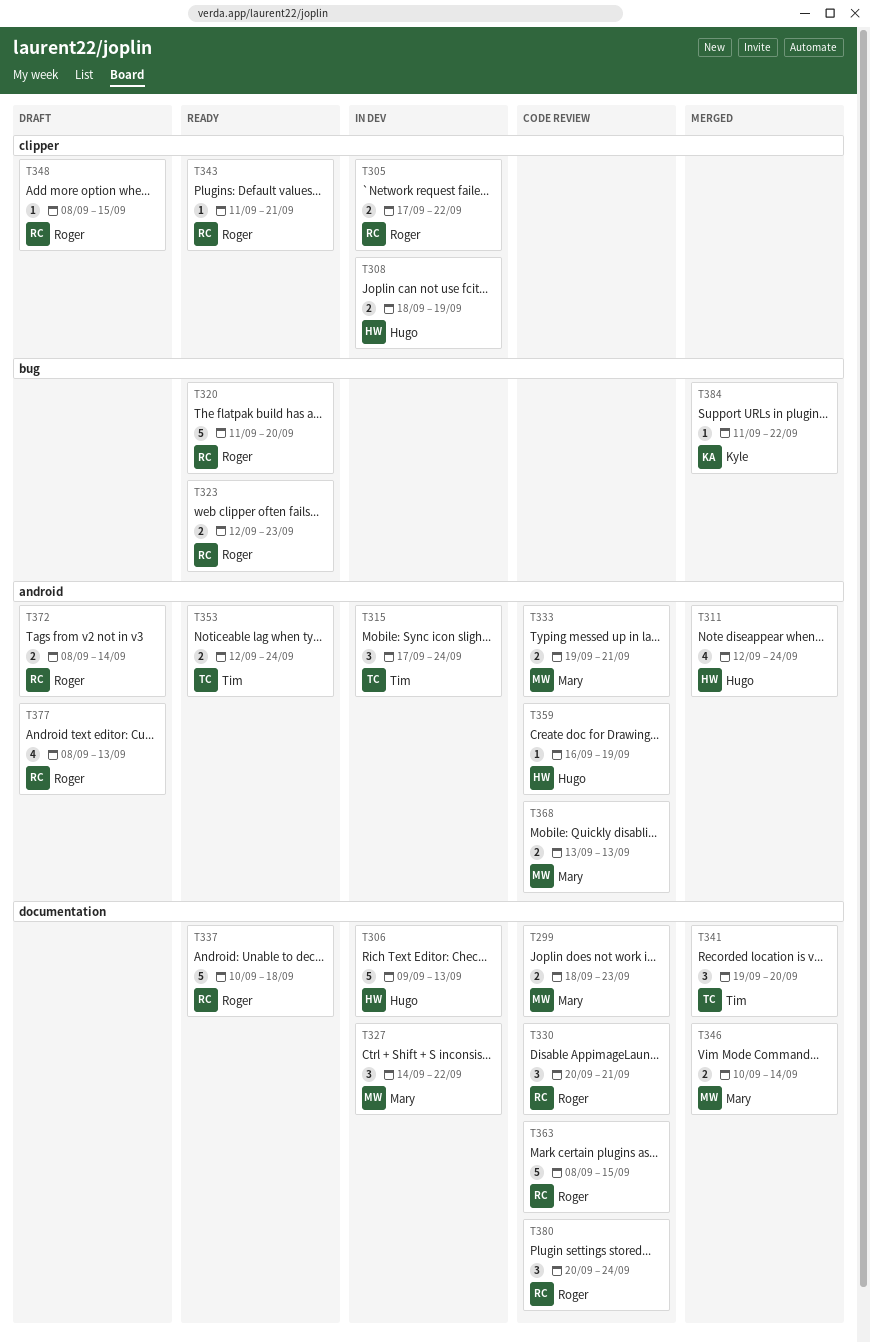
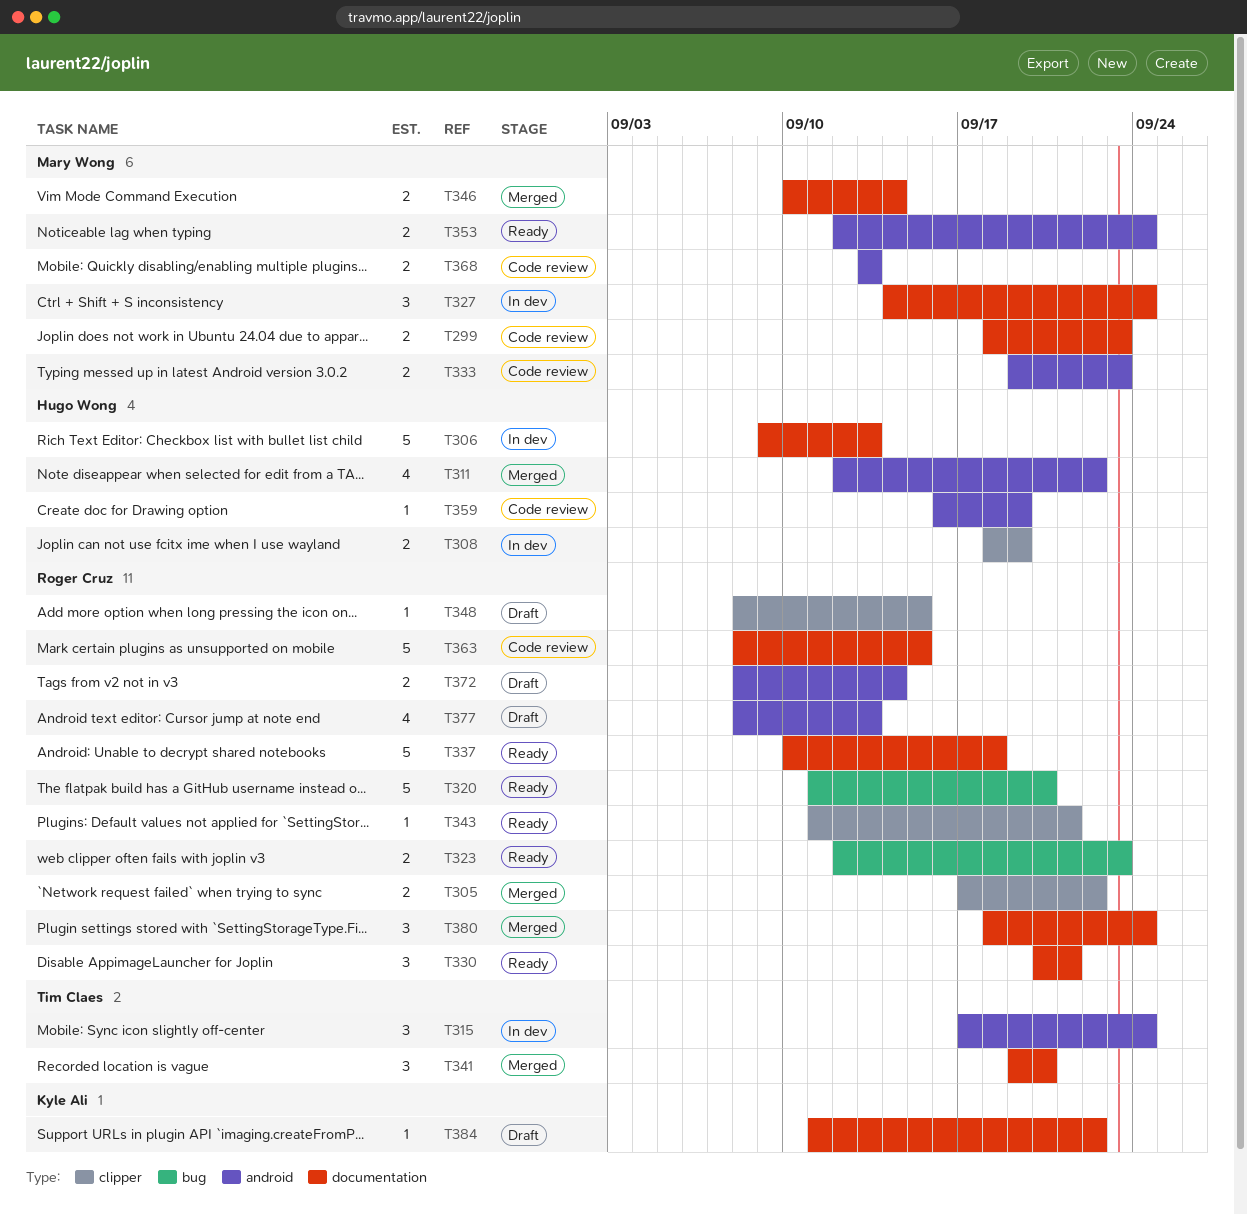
T305, status: In dev -> Merged
T311, due: Sep 24 -> Sep 22
T327, due: Sep 22 -> Sep 24
T330, status: Code review -> Ready
T333, due: Sep 21 -> Sep 23
T353, owner: Tim Claes -> Mary Wong
T380, status: Code review -> Merged
T380, start: Sep 20 -> Sep 18
T384, status: Merged -> Draft
T384, label: bug -> documentation

